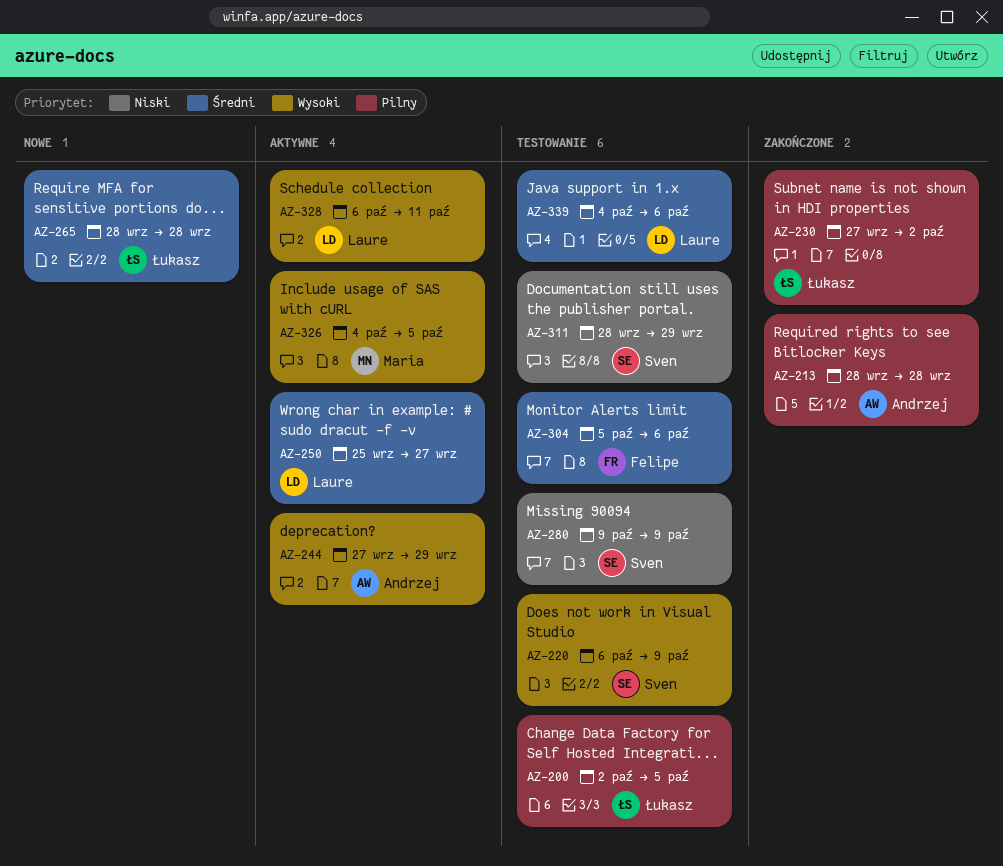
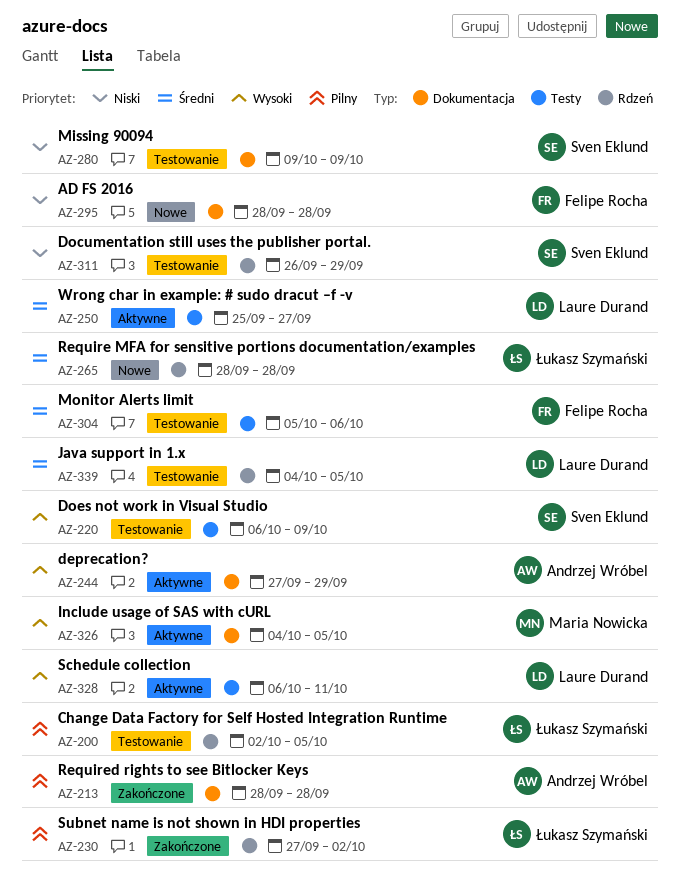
AZ-295: none -> present
AZ-311, start: Sep 28 -> Sep 26
AZ-339, due: Oct 6 -> Oct 5

